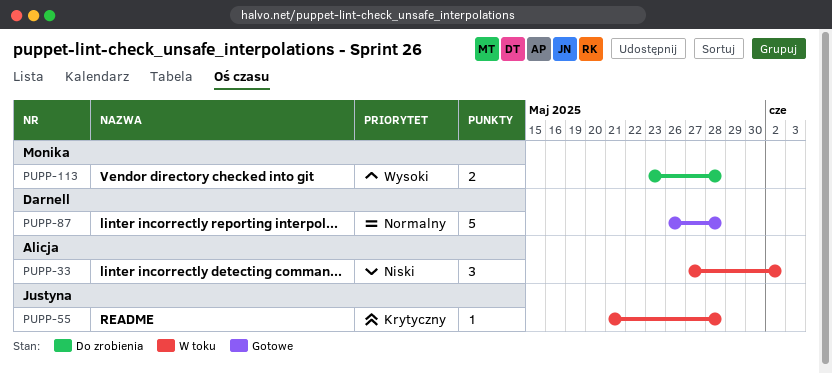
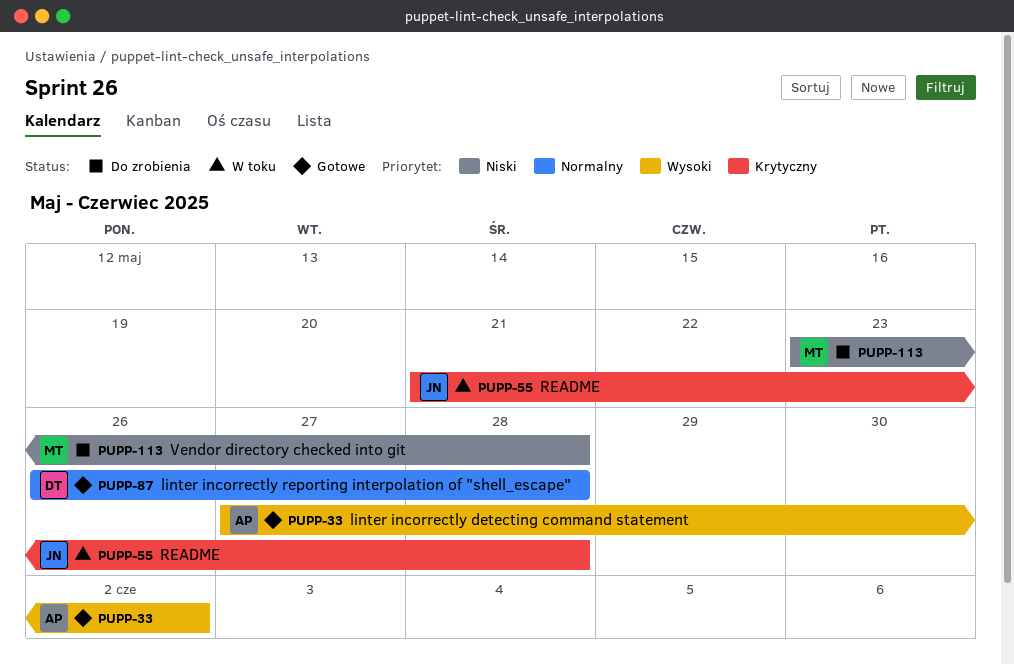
PUPP-33, status: W toku -> Gotowe
PUPP-33, priority: Niski -> Wysoki
PUPP-113, priority: Wysoki -> Niski

